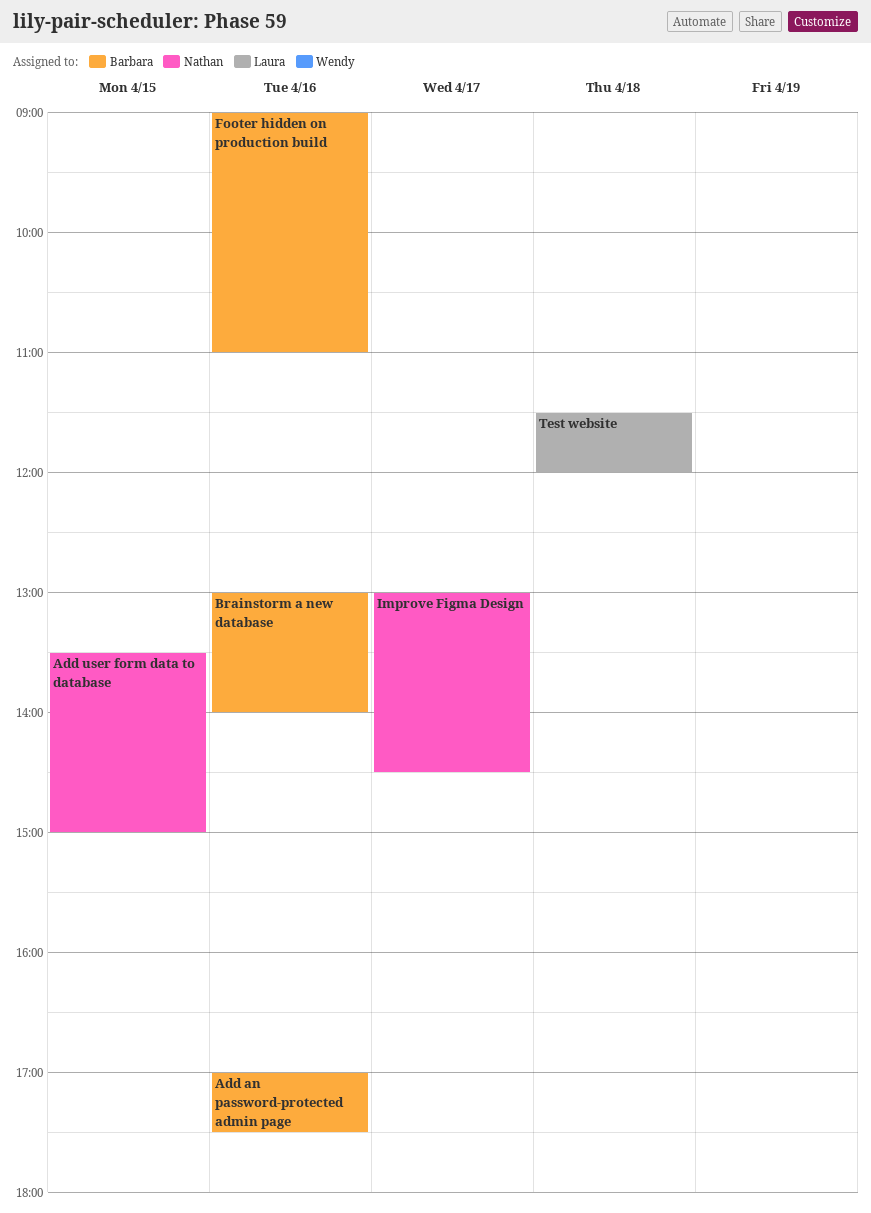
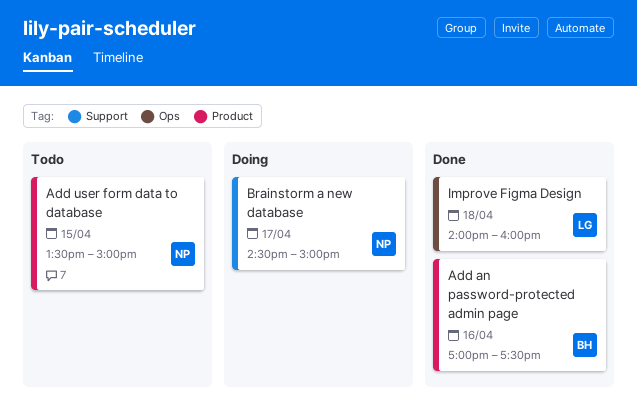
Brainstorm a new database, owner: Barbara -> Nathan
Brainstorm a new database, day: Apr 16 -> Apr 17
Brainstorm a new database, begins: 13:00 -> 14:30
Brainstorm a new database, ends: 14:00 -> 15:00
Footer hidden on production build: present -> none
Improve Figma Design, owner: Nathan -> Laura
Improve Figma Design, day: Apr 17 -> Apr 18
Improve Figma Design, begins: 13:00 -> 14:00
Improve Figma Design, ends: 14:30 -> 16:00
Test website: present -> none

